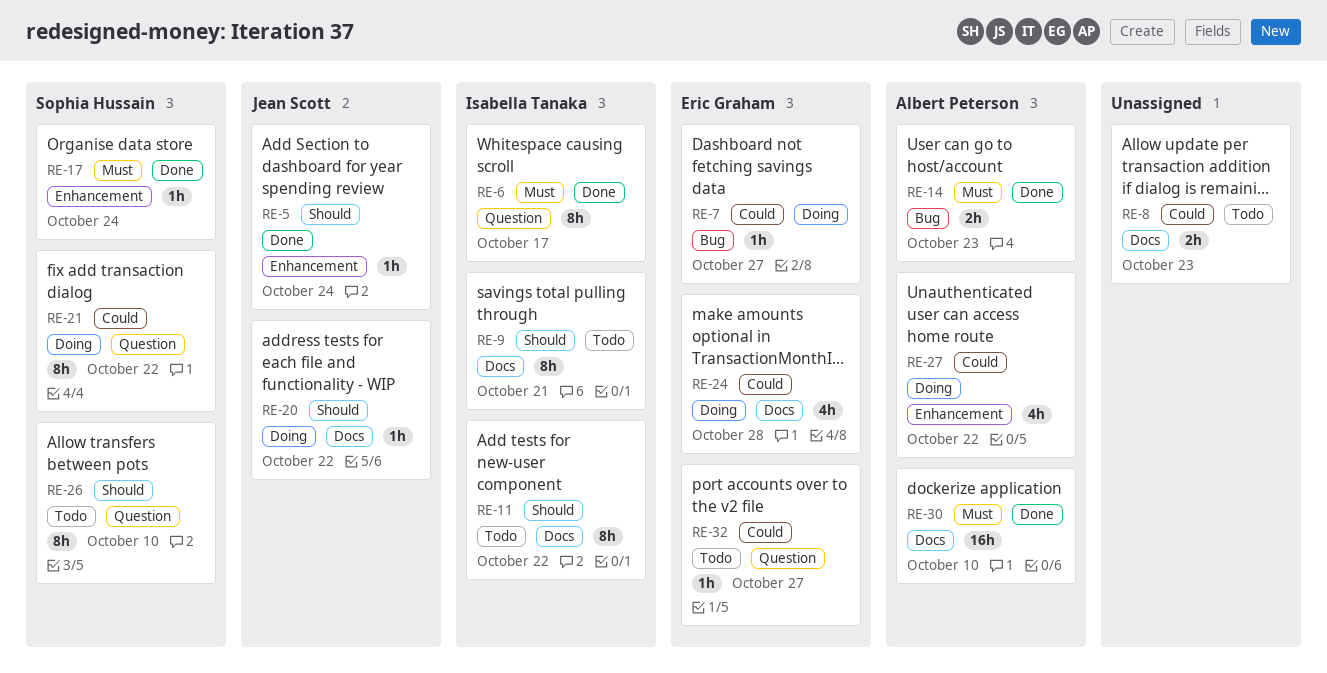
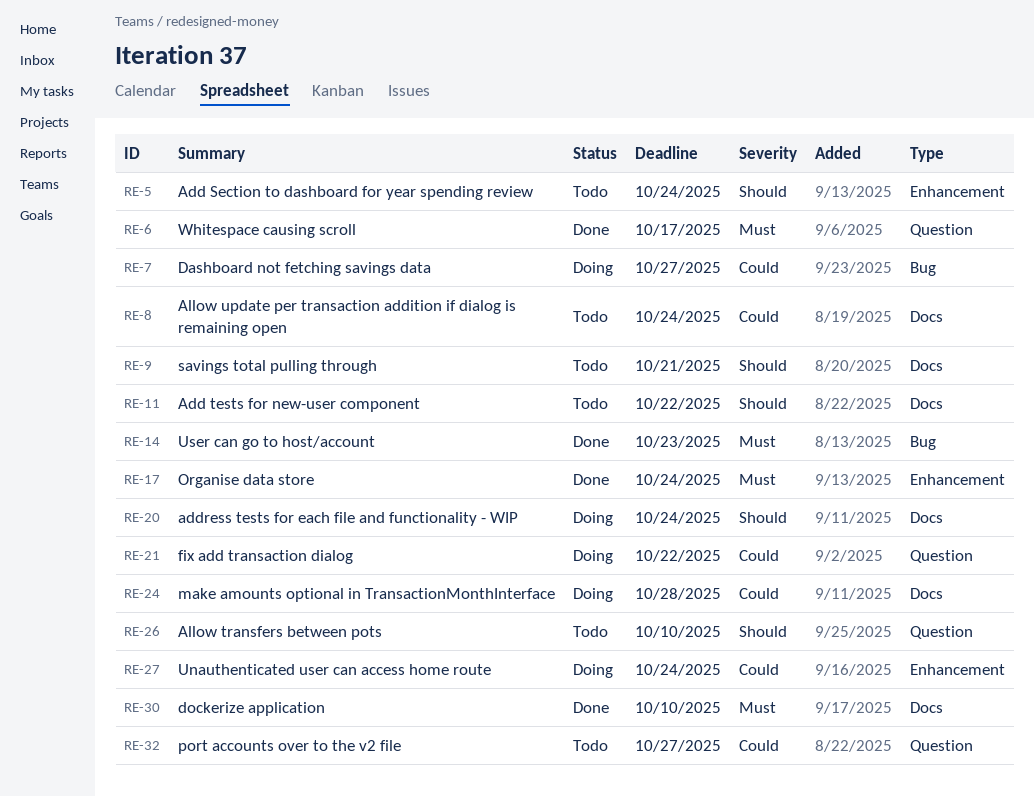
RE-5, status: Done -> Todo
RE-8, due: Oct 23 -> Oct 24
RE-20, due: Oct 22 -> Oct 24
RE-27, due: Oct 22 -> Oct 24

